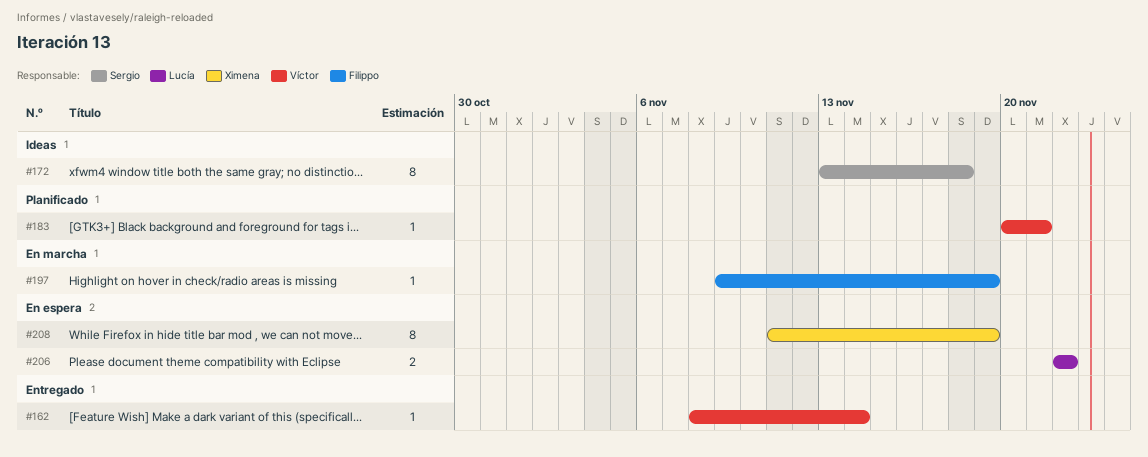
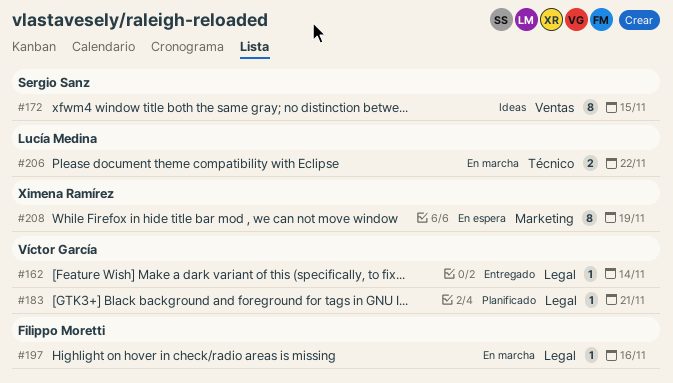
#172, due: Nov 18 -> Nov 15
#197, due: Nov 19 -> Nov 16
#206, status: En espera -> En marcha

